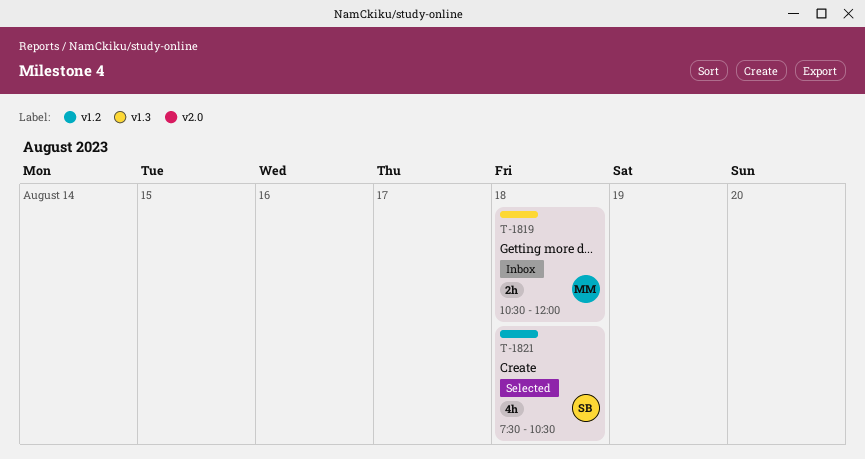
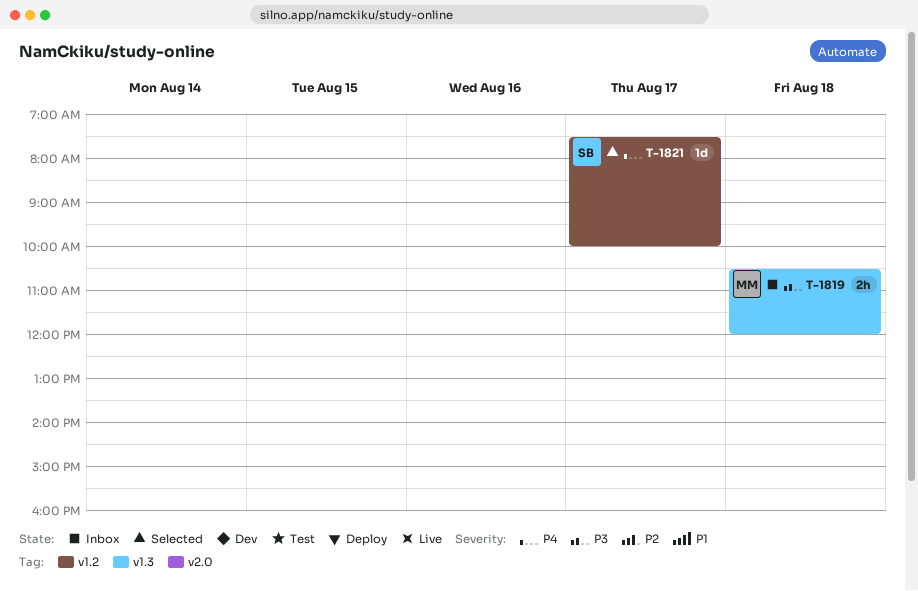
T-1821, estimate: 4h -> 1d
T-1821, day: Aug 18 -> Aug 17
T-1821, ends: 10:30 -> 10:00

